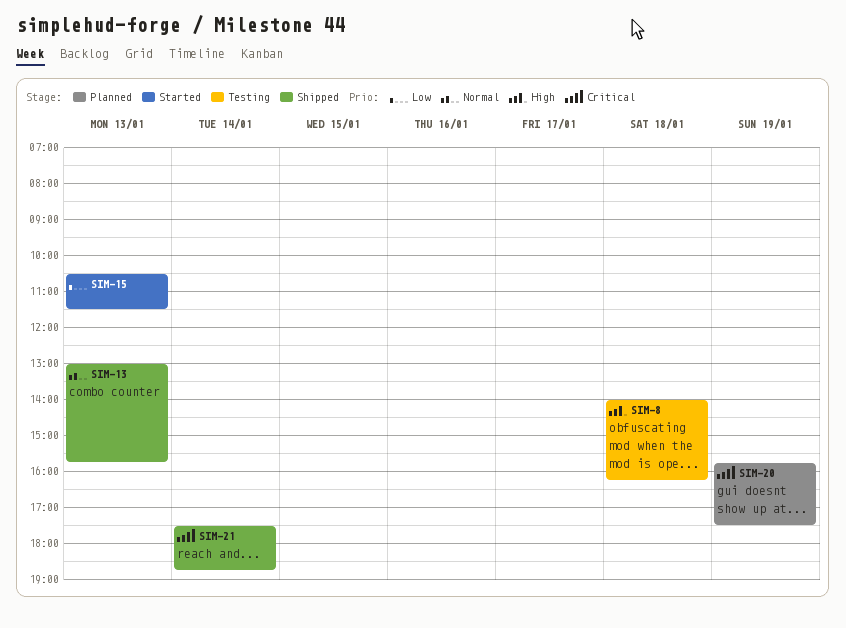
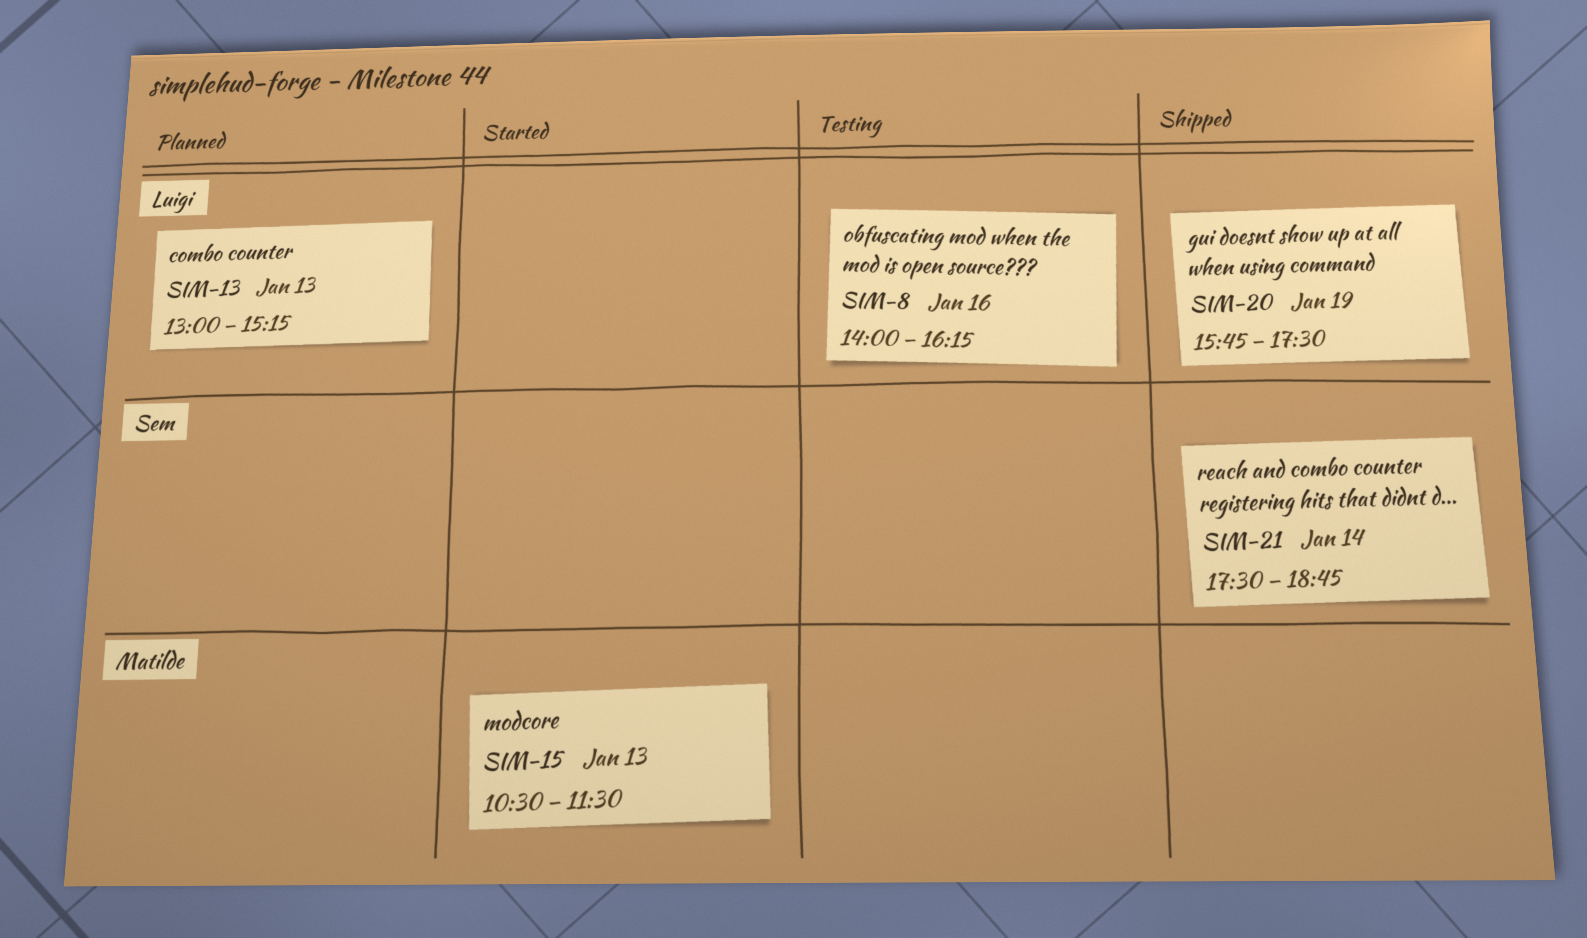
SIM-8, day: Jan 18 -> Jan 16
SIM-13, status: Shipped -> Planned
SIM-13, ends: 15:45 -> 15:15
SIM-20, status: Planned -> Shipped

